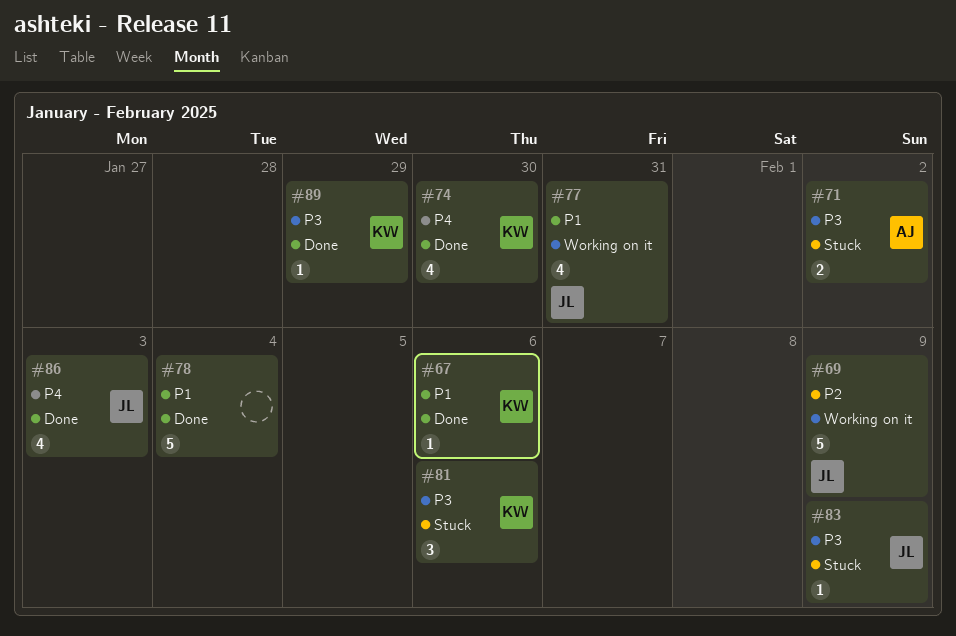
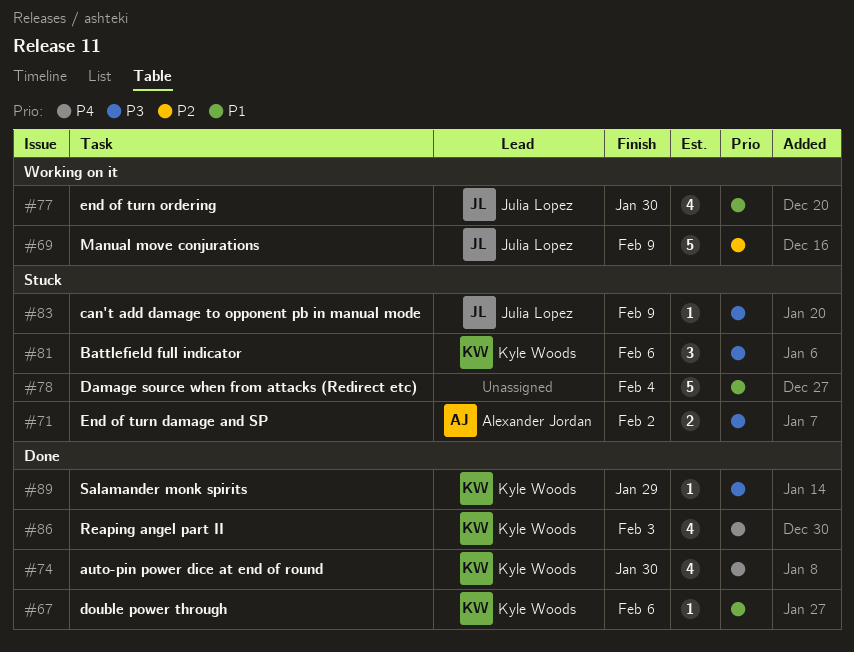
#77, due: Jan 31 -> Jan 30
#78, status: Done -> Stuck
#86, owner: Julia Lopez -> Kyle Woods

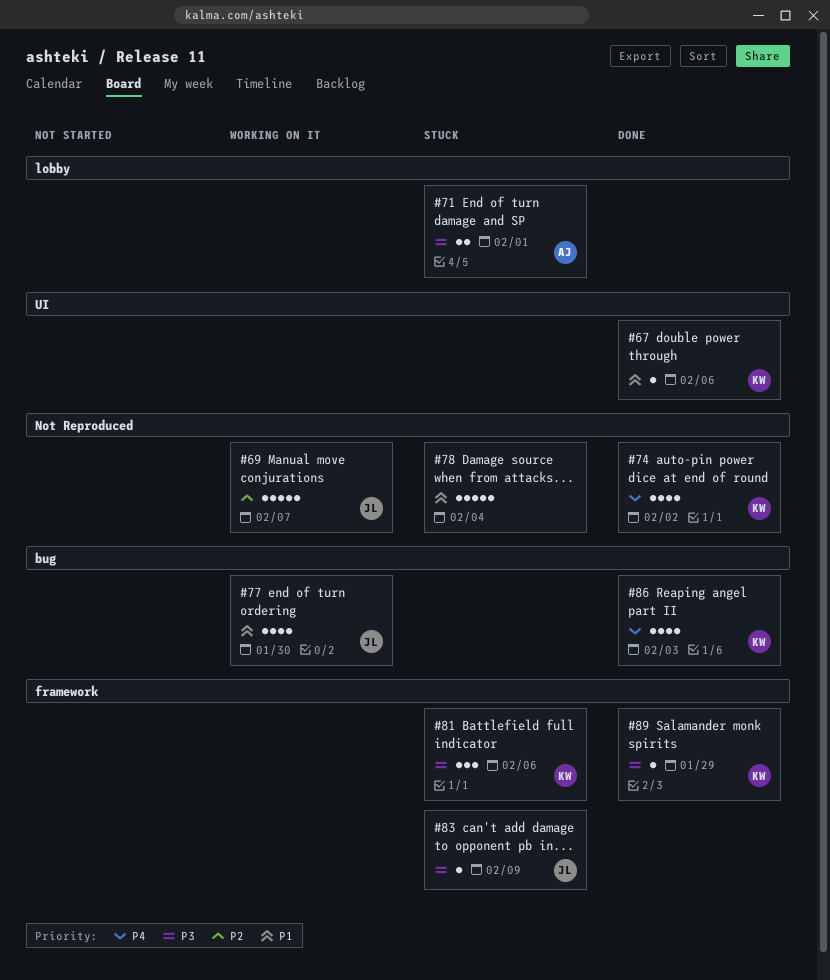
#69, due: Feb 9 -> Feb 7
#71, due: Feb 2 -> Feb 1
#74, due: Jan 30 -> Feb 2

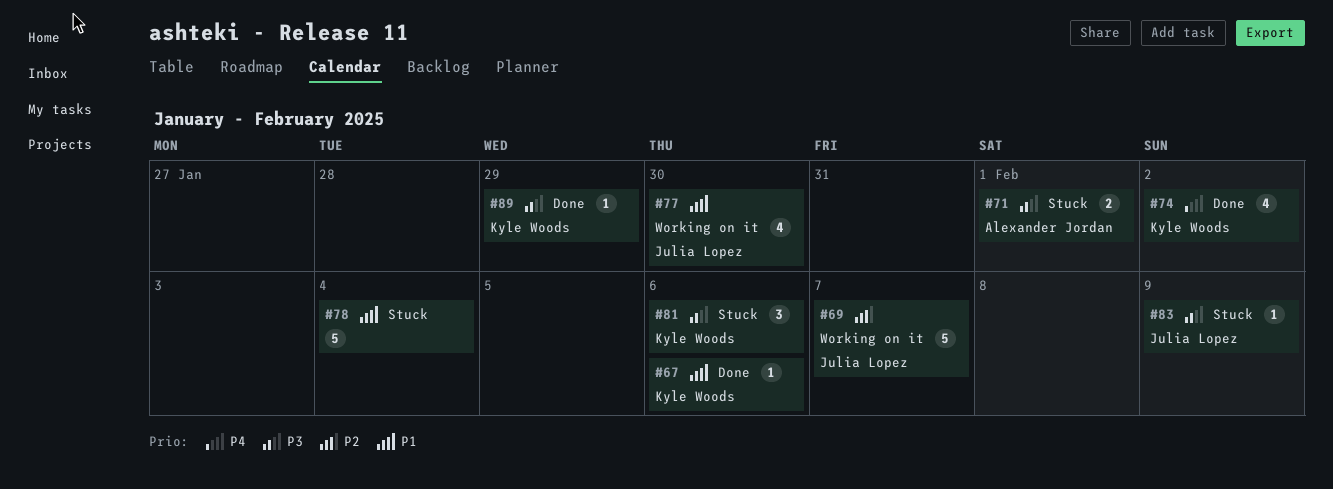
#86: present -> none

